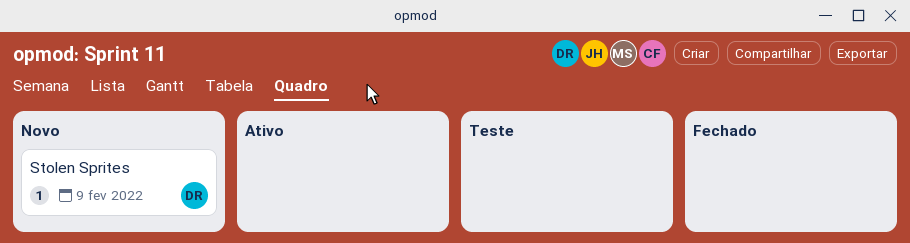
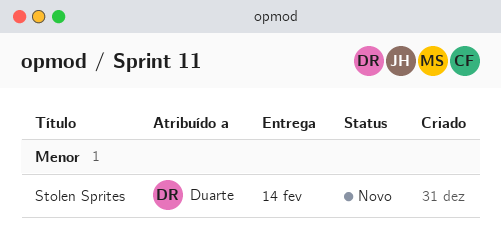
Stolen Sprites, due: Feb 9 -> Feb 14

